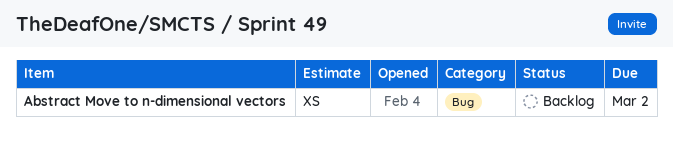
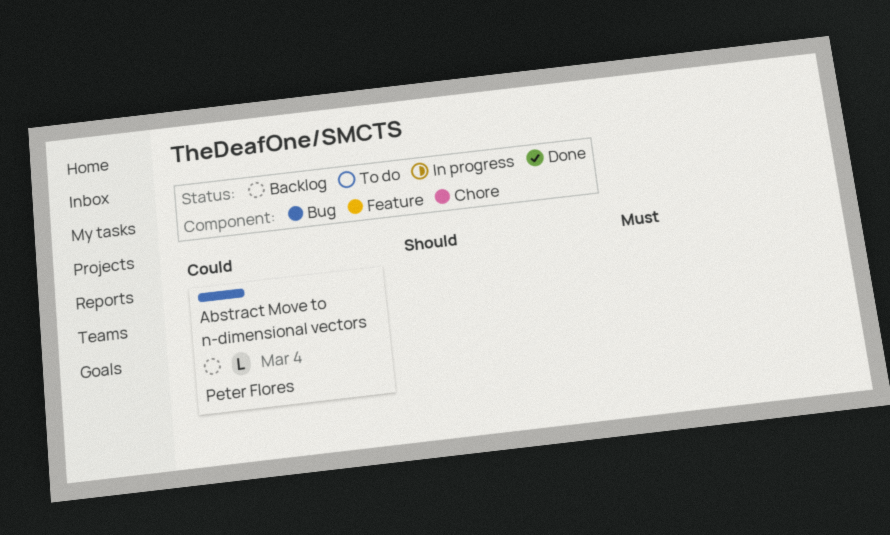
Abstract Move to n-dimensional vectors, estimate: XS -> L
Abstract Move to n-dimensional vectors, due: Mar 2 -> Mar 4

